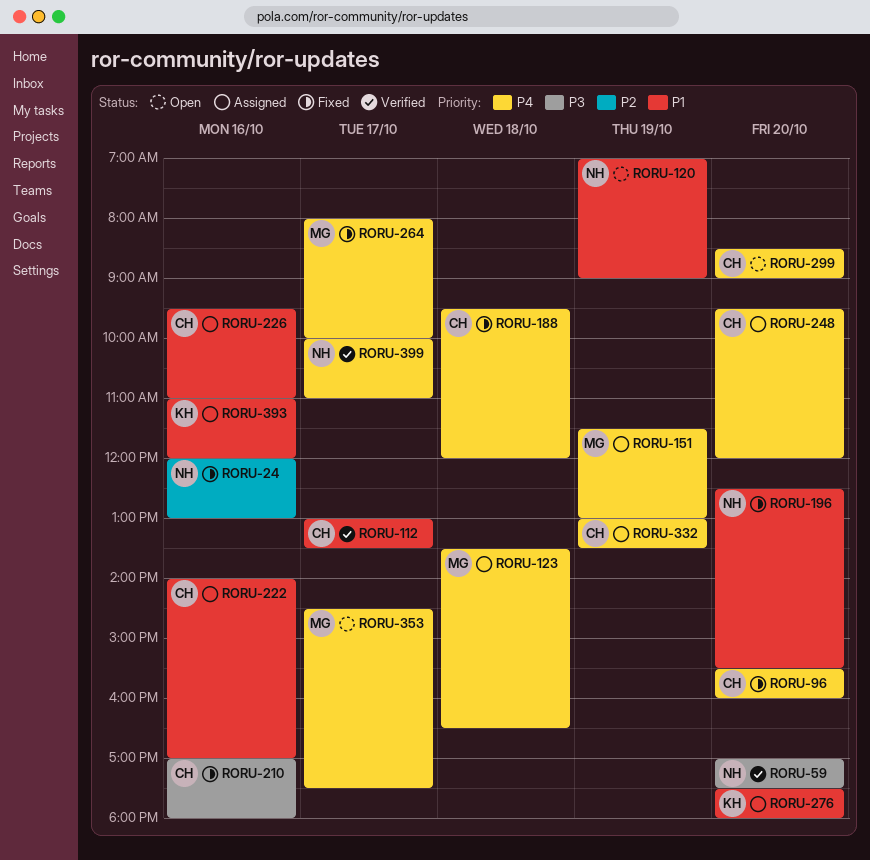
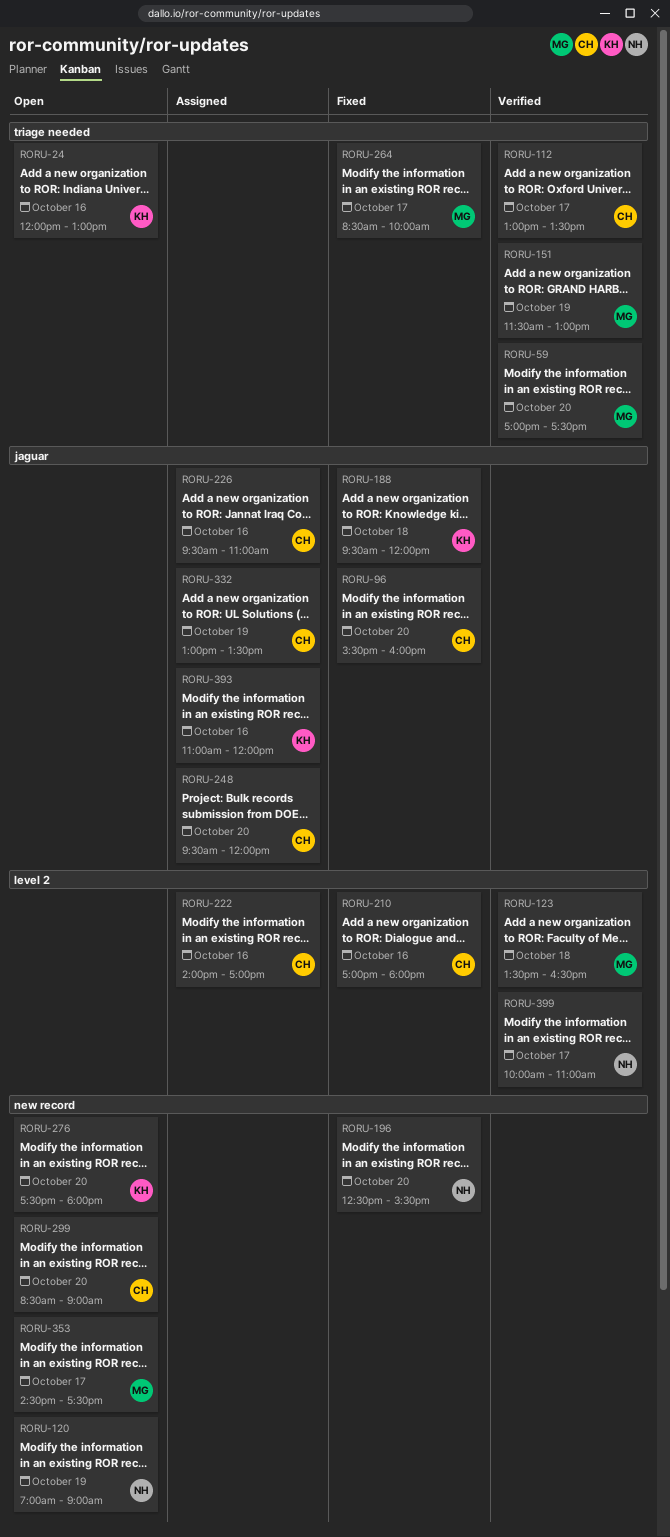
RORU-24, status: Fixed -> Open
RORU-24, owner: NH -> KH
RORU-59, owner: NH -> MG
RORU-123, status: Assigned -> Verified
RORU-151, status: Assigned -> Verified
RORU-188, owner: CH -> KH
RORU-264, begins: 08:00 -> 08:30
RORU-276, status: Assigned -> Open

